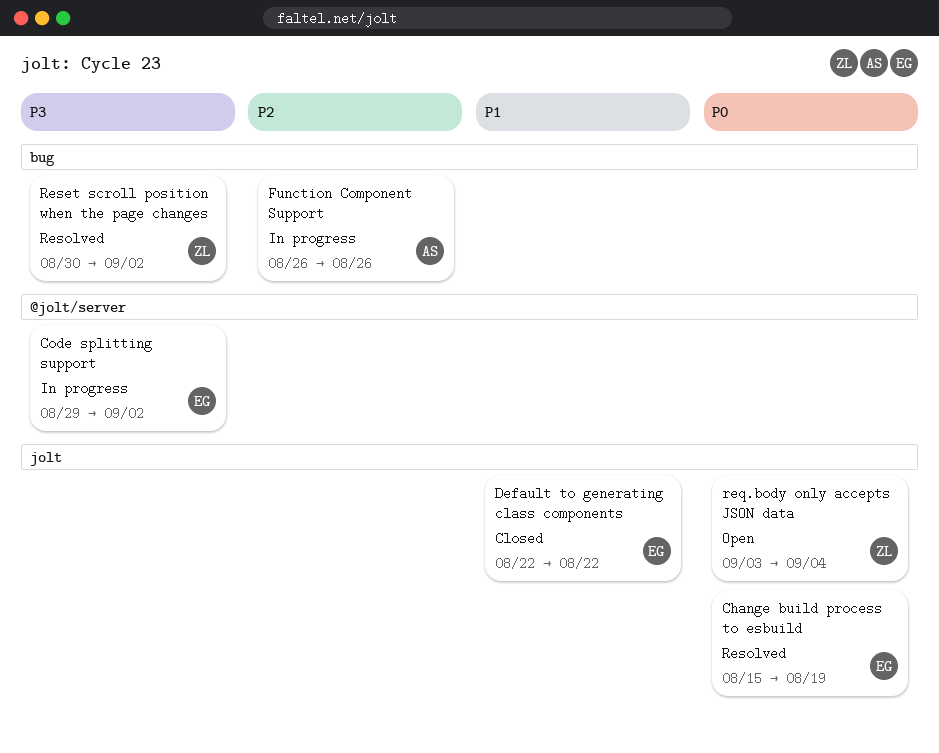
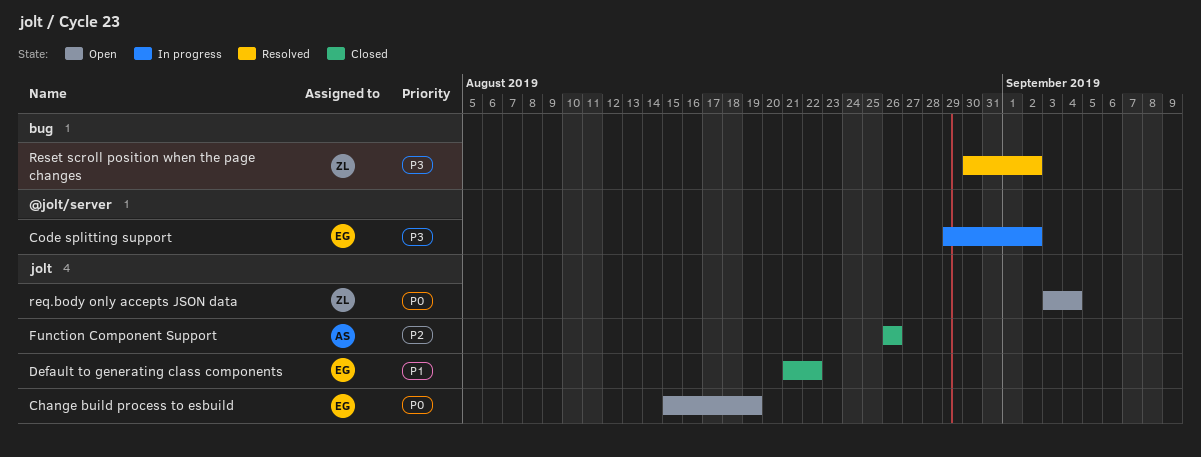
Change build process to esbuild, status: Resolved -> Open
Default to generating class components, start: Aug 22 -> Aug 21
Function Component Support, status: In progress -> Closed
Function Component Support, label: bug -> jolt

